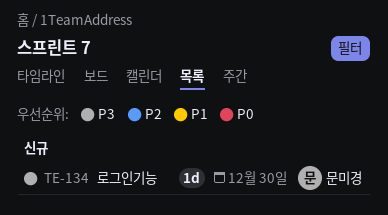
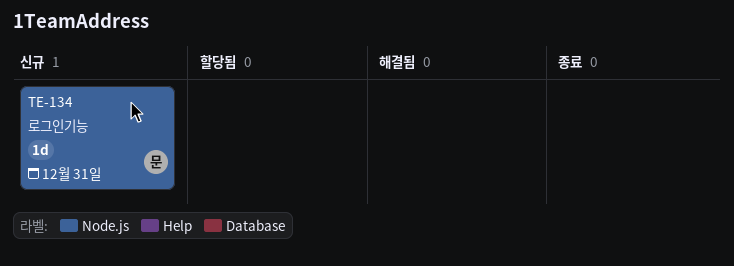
TE-134, due: Dec 30 -> Dec 31

